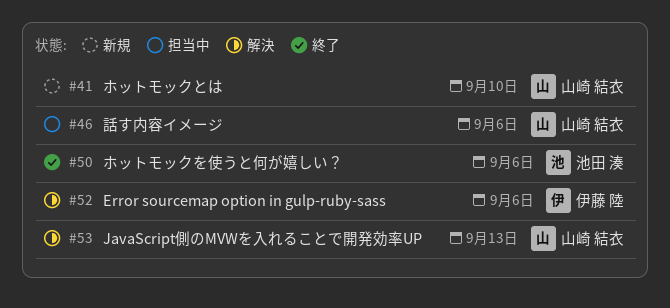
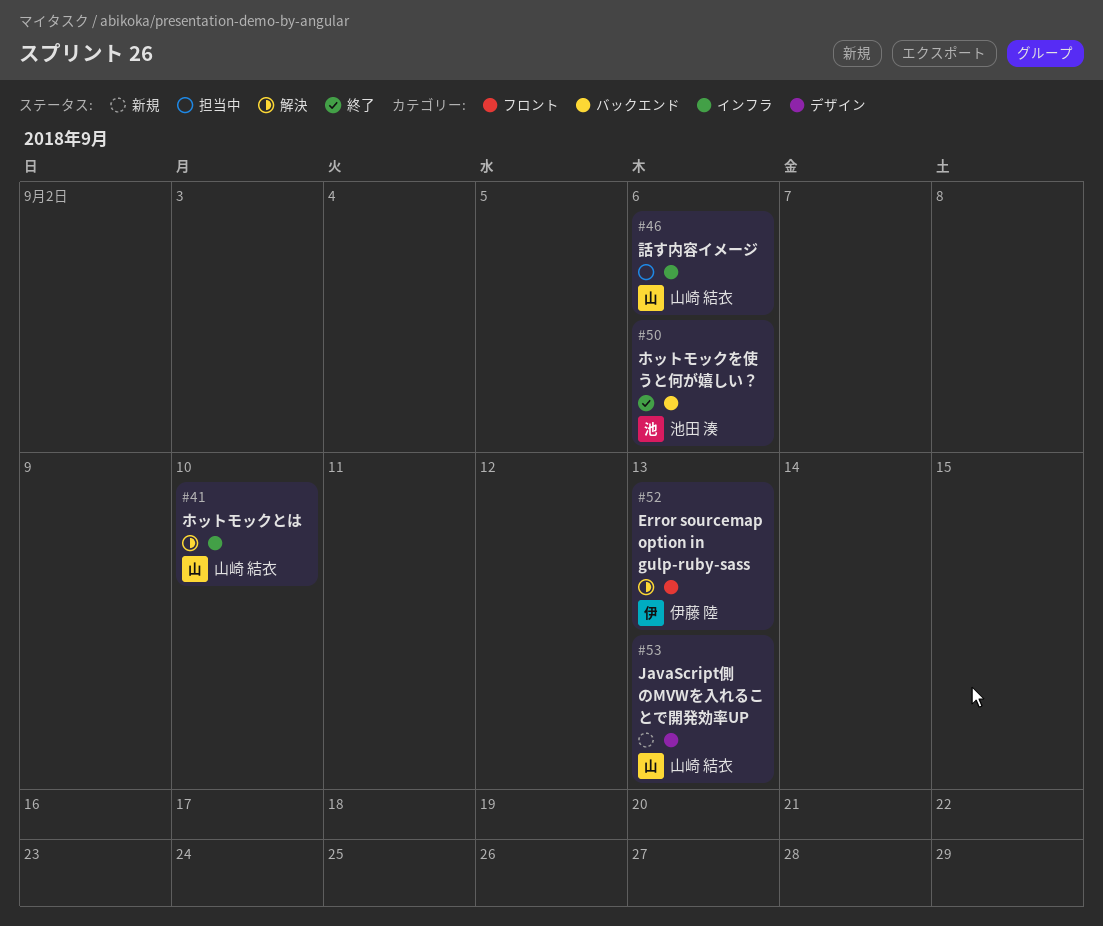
#41, status: 新規 -> 解決
#52, due: Sep 6 -> Sep 13
#53, status: 解決 -> 新規

